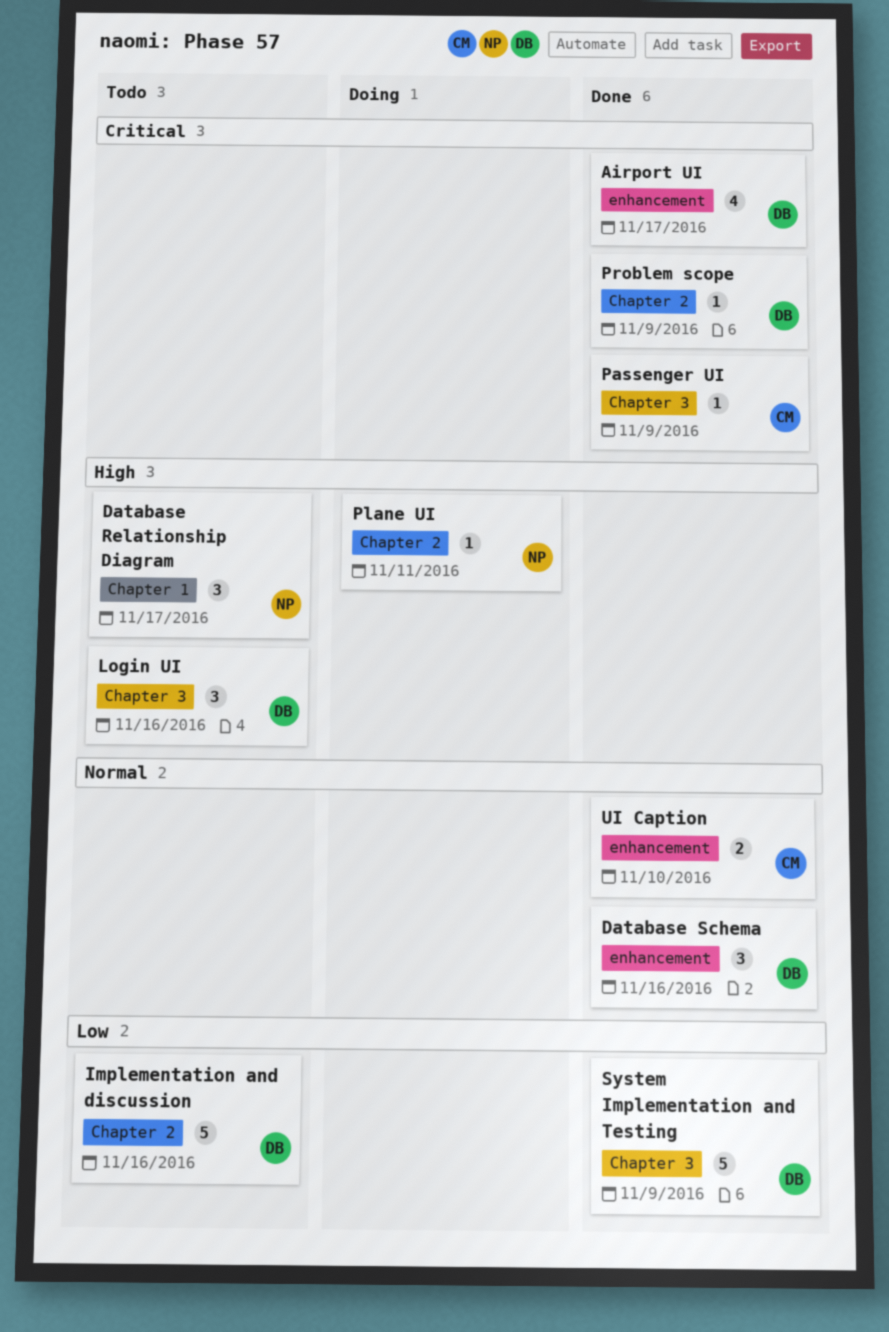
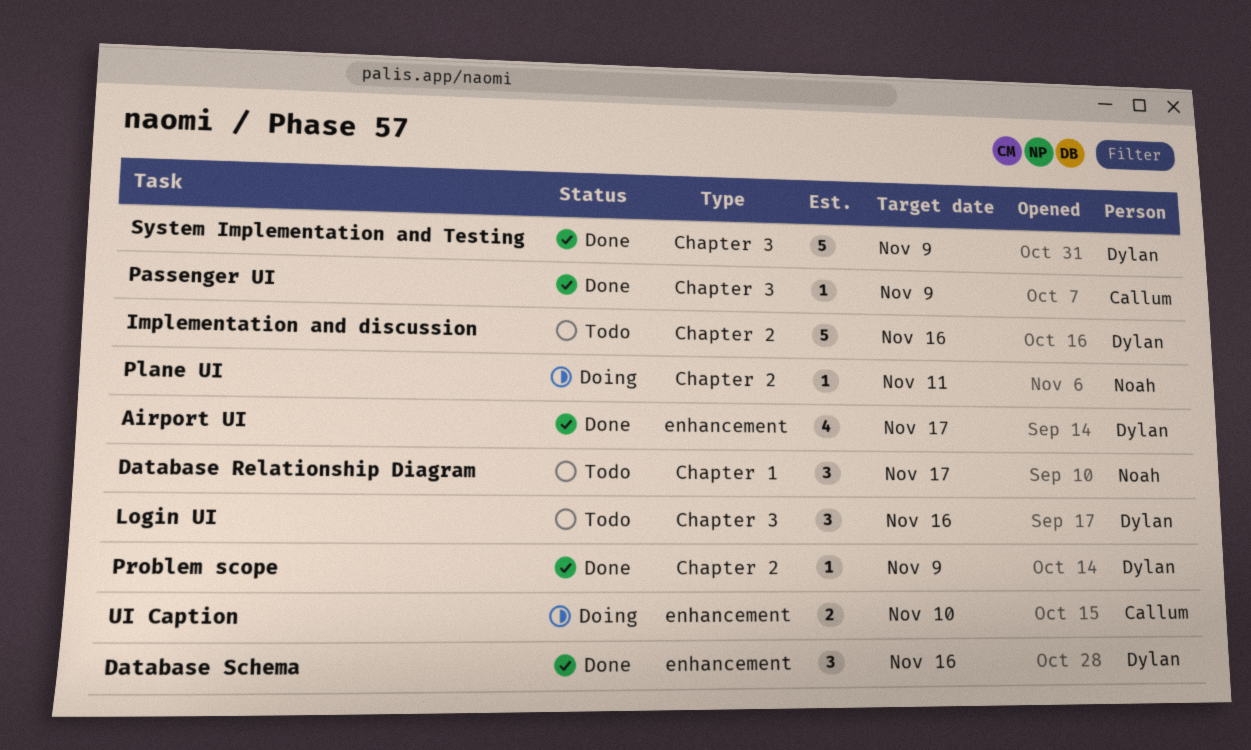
UI Caption, status: Done -> Doing

